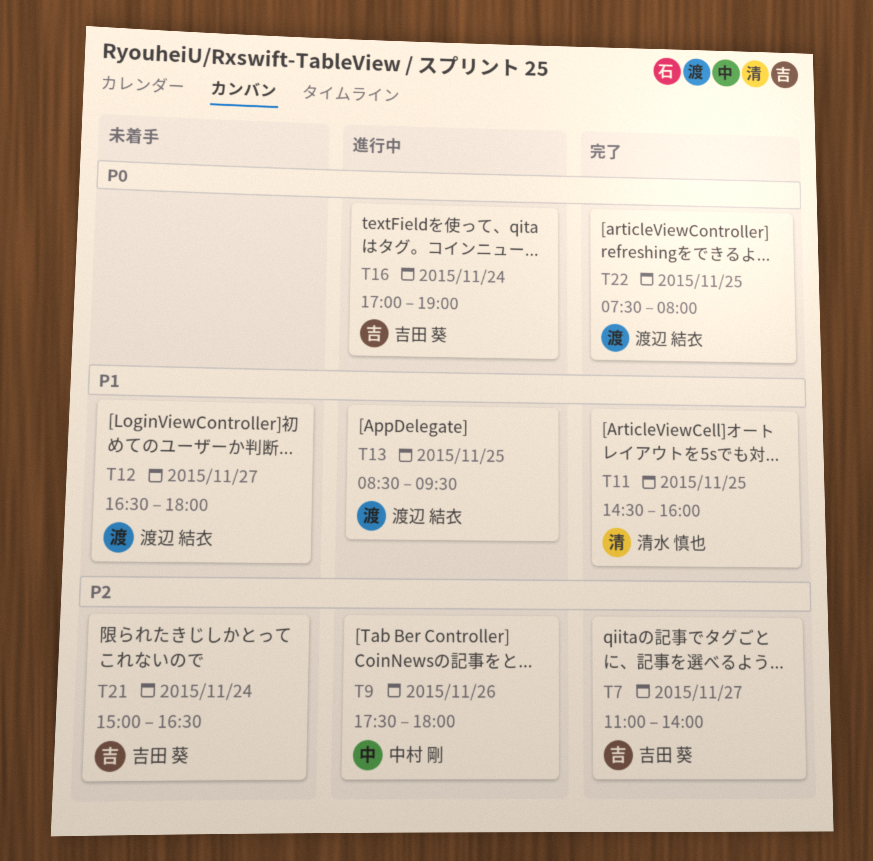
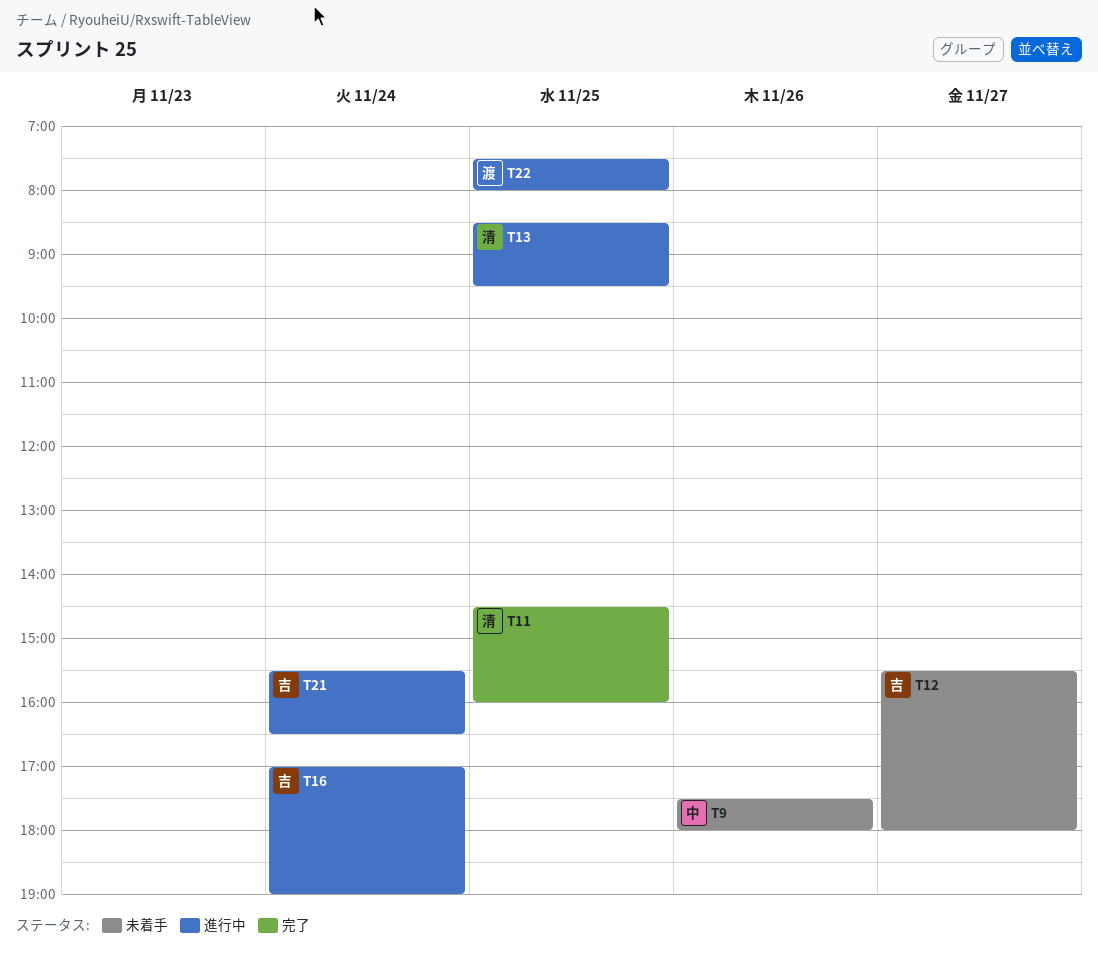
T7: present -> none
T9, status: 進行中 -> 未着手
T12, owner: 渡辺 結衣 -> 吉田 葵
T12, begins: 16:30 -> 15:30
T13, owner: 渡辺 結衣 -> 清水 慎也
T21, status: 未着手 -> 進行中
T21, begins: 15:00 -> 15:30
T22, status: 完了 -> 進行中

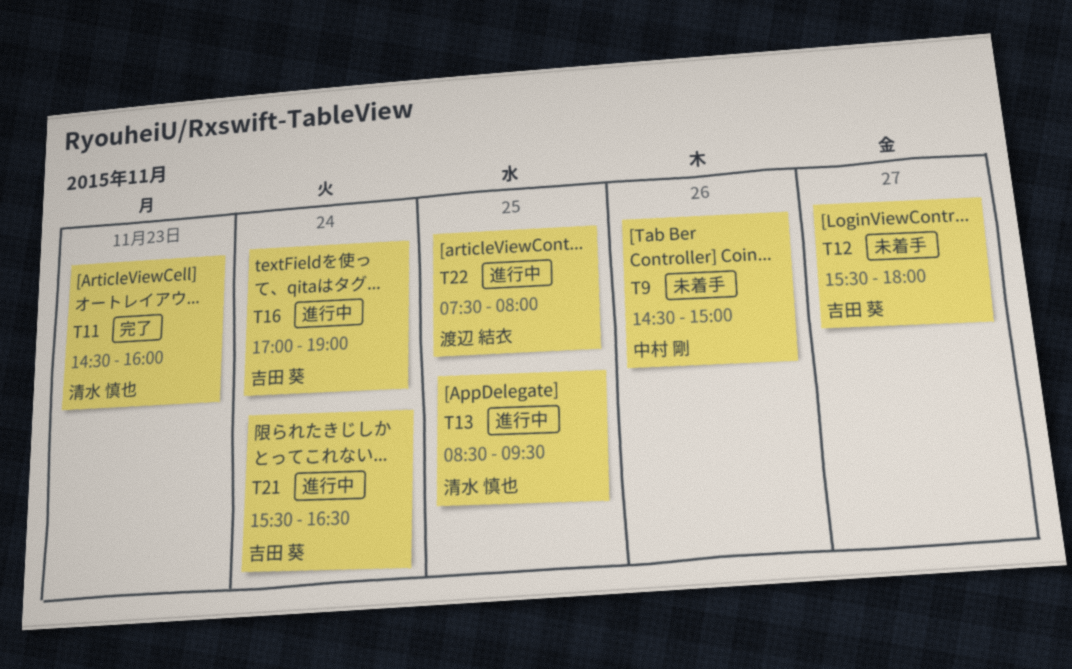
T9, begins: 17:30 -> 14:30
T9, ends: 18:00 -> 15:00
T11, day: Nov 25 -> Nov 23

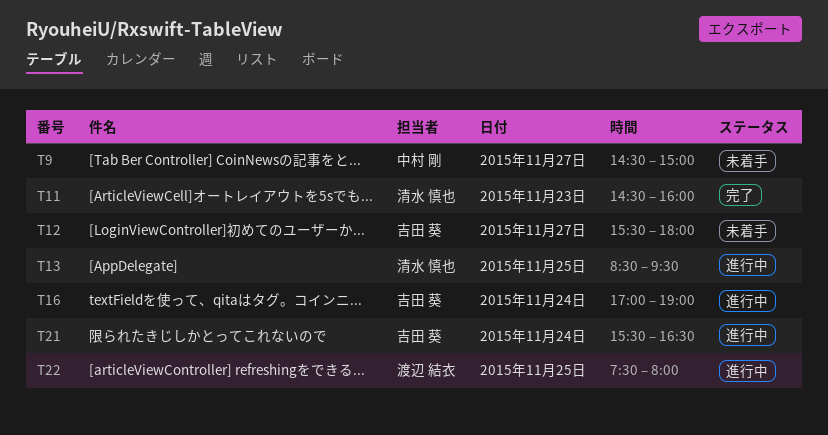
T9, day: Nov 26 -> Nov 27

